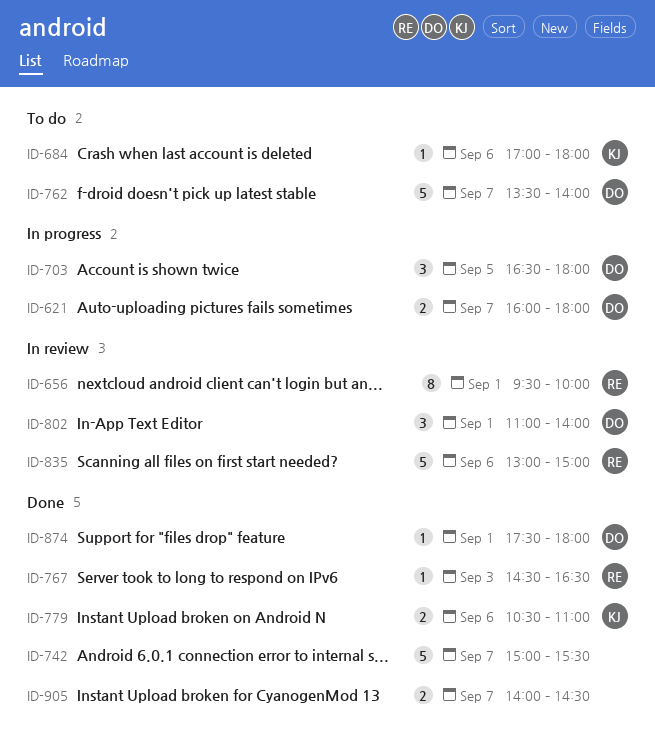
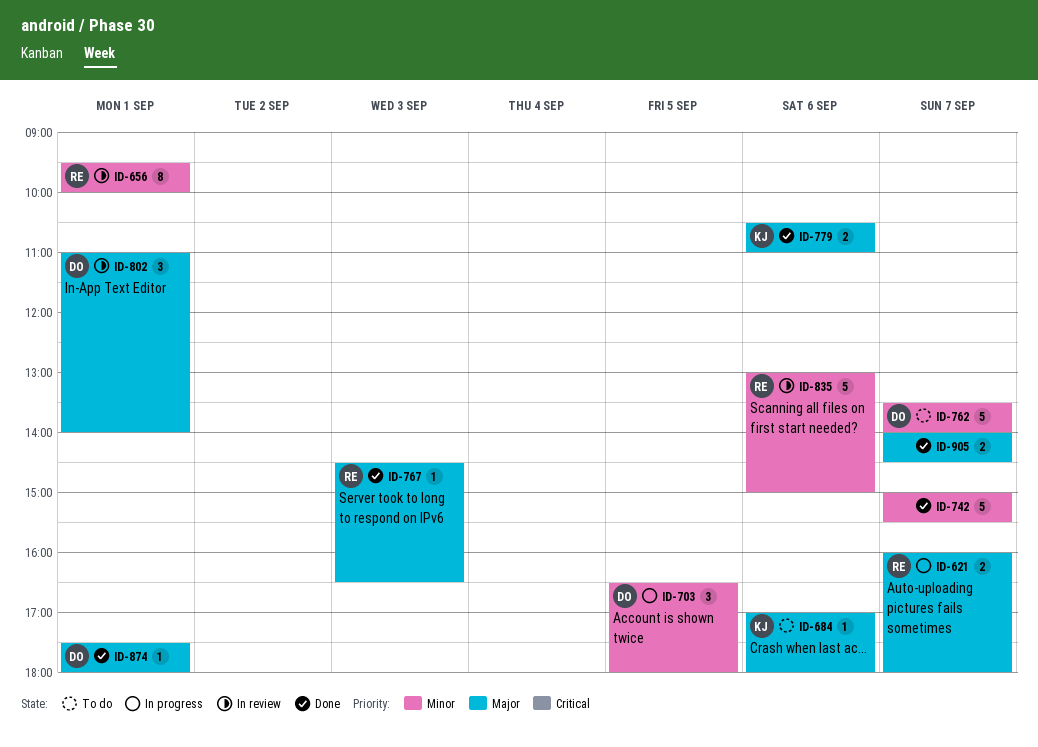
ID-621, owner: DO -> RE

